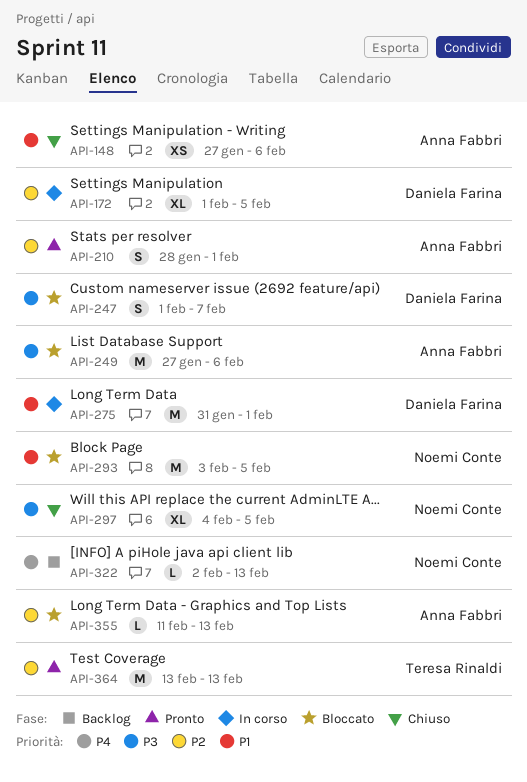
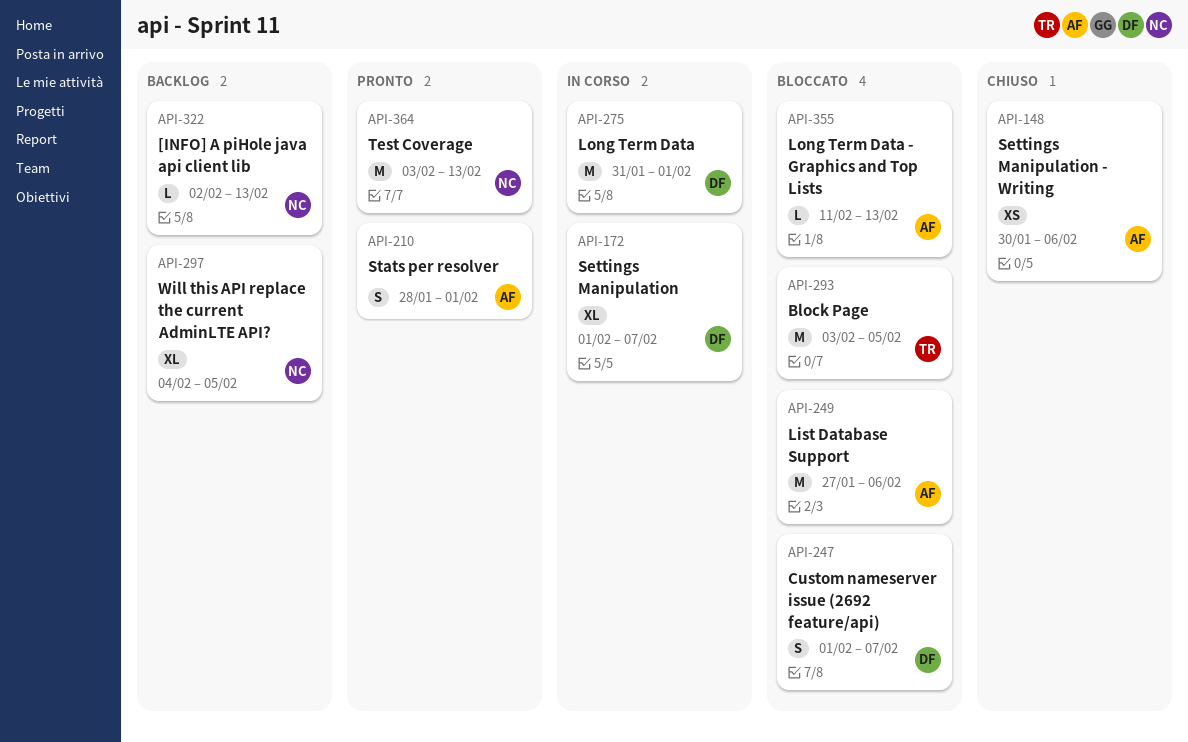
API-148, start: Jan 27 -> Jan 30
API-172, due: Feb 5 -> Feb 7
API-293, owner: Noemi Conte -> Teresa Rinaldi
API-297, status: Chiuso -> Backlog
API-364, owner: Teresa Rinaldi -> Noemi Conte
API-364, start: Feb 13 -> Feb 3

